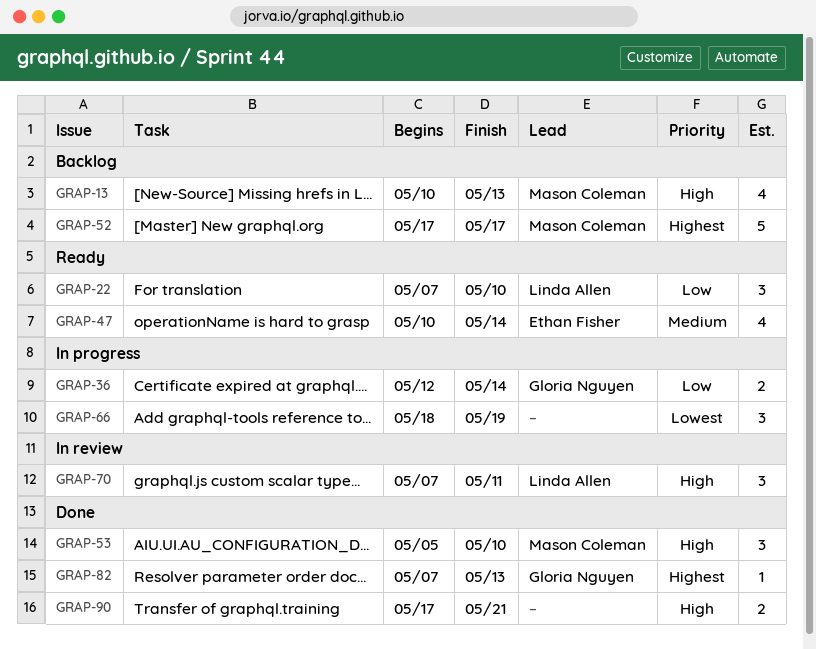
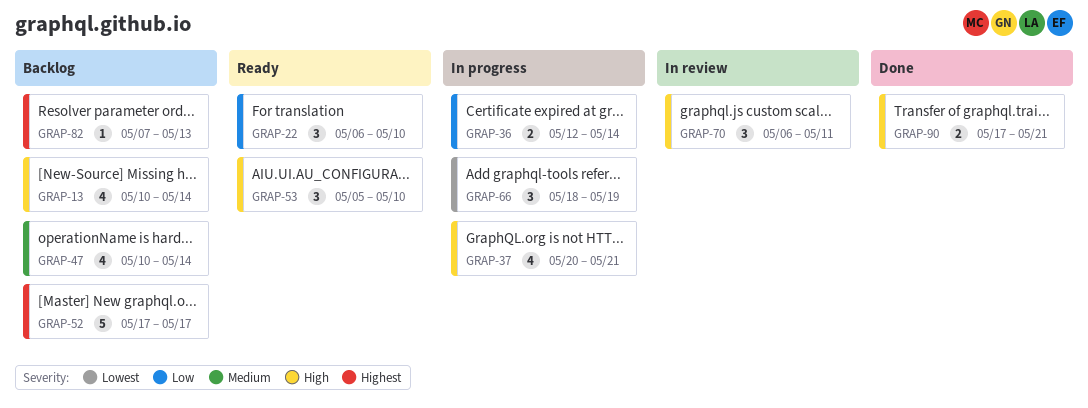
GRAP-13, due: May 13 -> May 14
GRAP-22, start: May 7 -> May 6
GRAP-37: none -> present
GRAP-47, status: Ready -> Backlog
GRAP-53, status: Done -> Ready
GRAP-70, start: May 7 -> May 6
GRAP-82, status: Done -> Backlog

